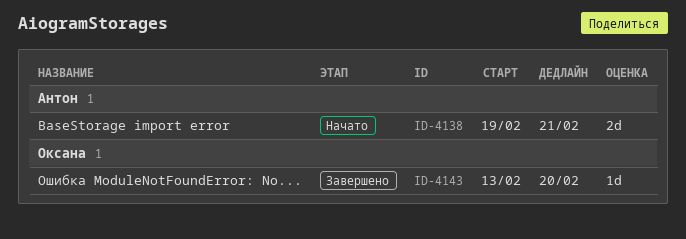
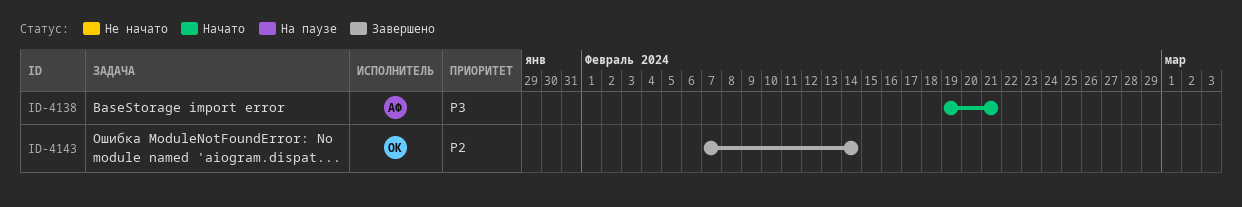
ID-4143, start: Feb 13 -> Feb 7
ID-4143, due: Feb 20 -> Feb 14

